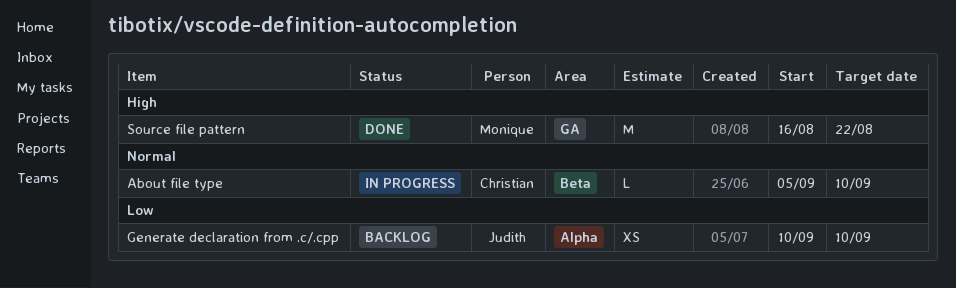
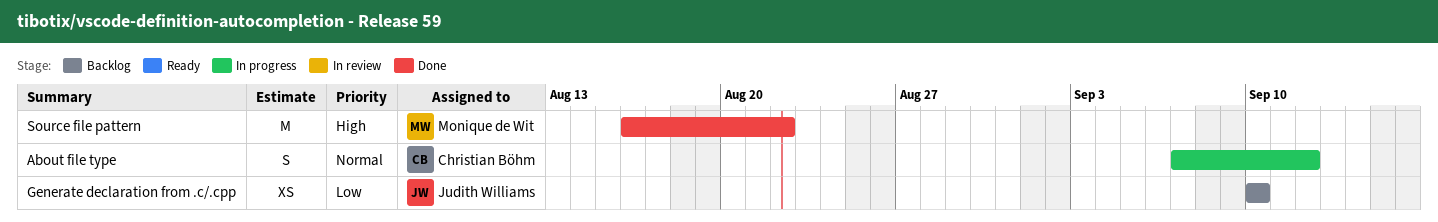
About file type, estimate: L -> S
About file type, start: Sep 5 -> Sep 7
About file type, due: Sep 10 -> Sep 12

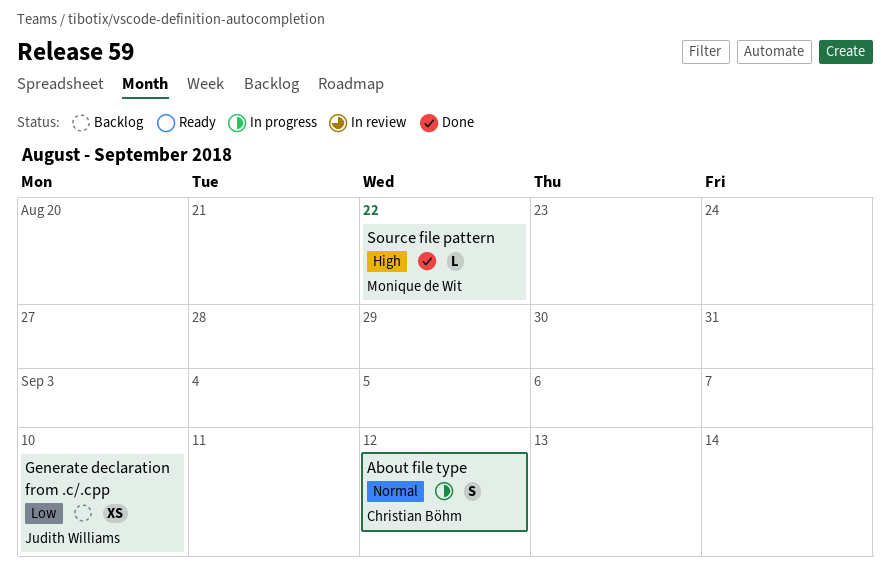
Source file pattern, estimate: M -> L

